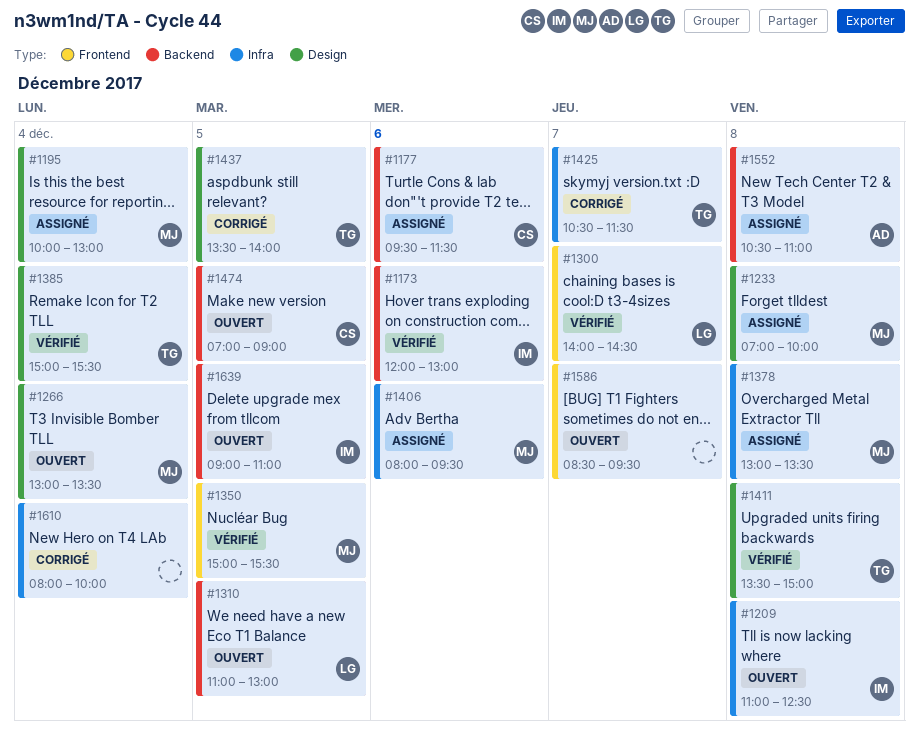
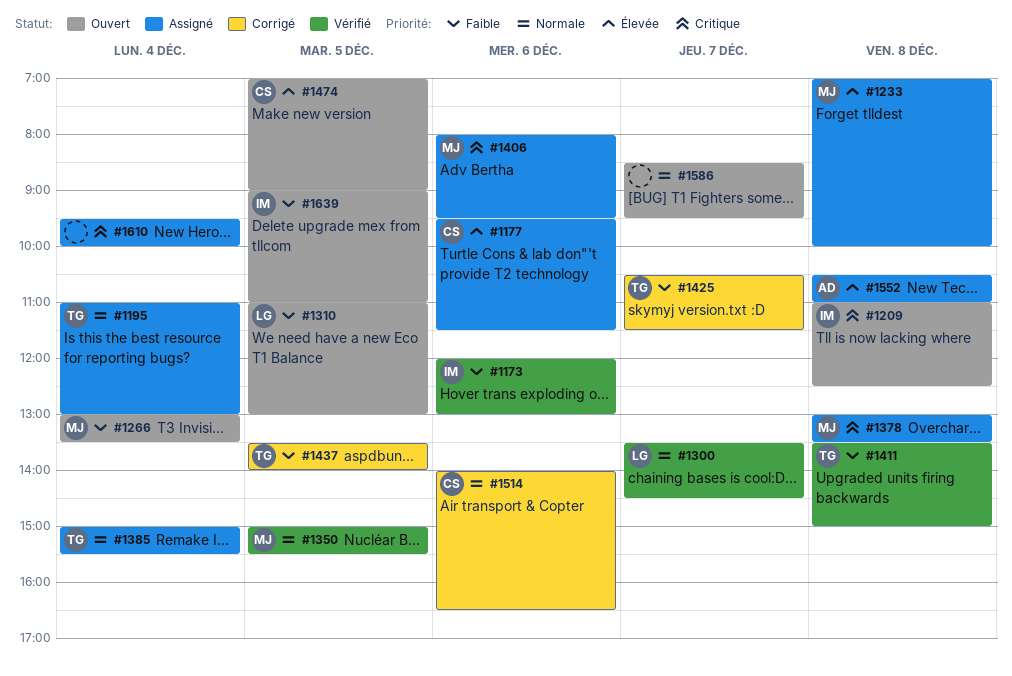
#1195, owner: MJ -> TG
#1195, begins: 10:00 -> 11:00
#1300, begins: 14:00 -> 13:30
#1385, status: Vérifié -> Assigné
#1514: none -> present
#1610, status: Corrigé -> Assigné
#1610, begins: 08:00 -> 09:30

